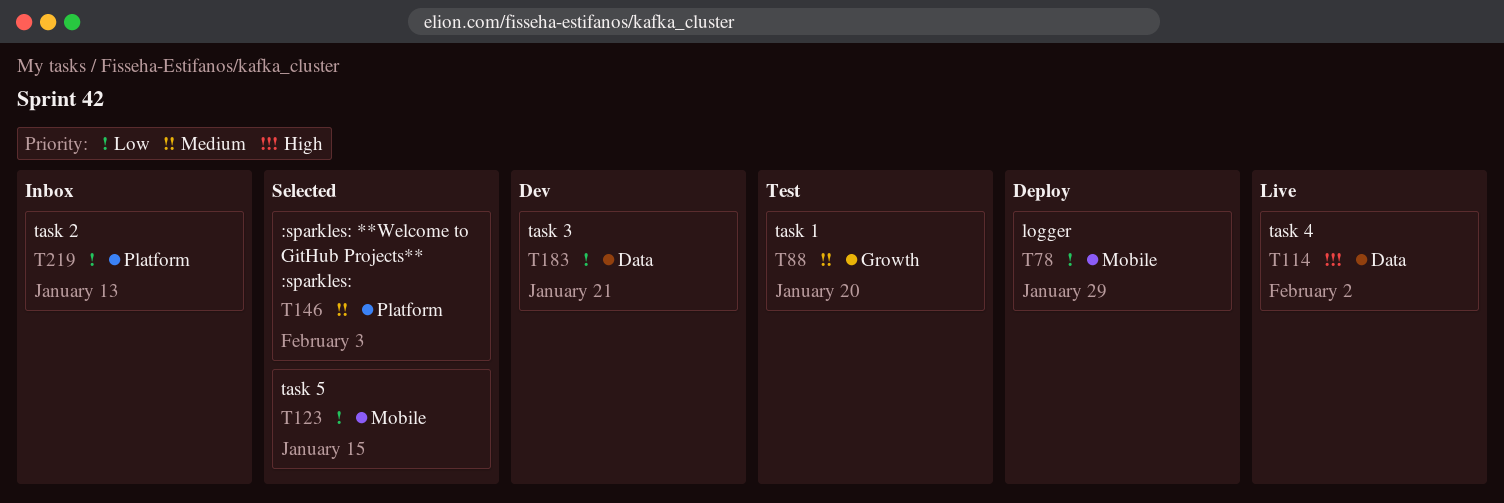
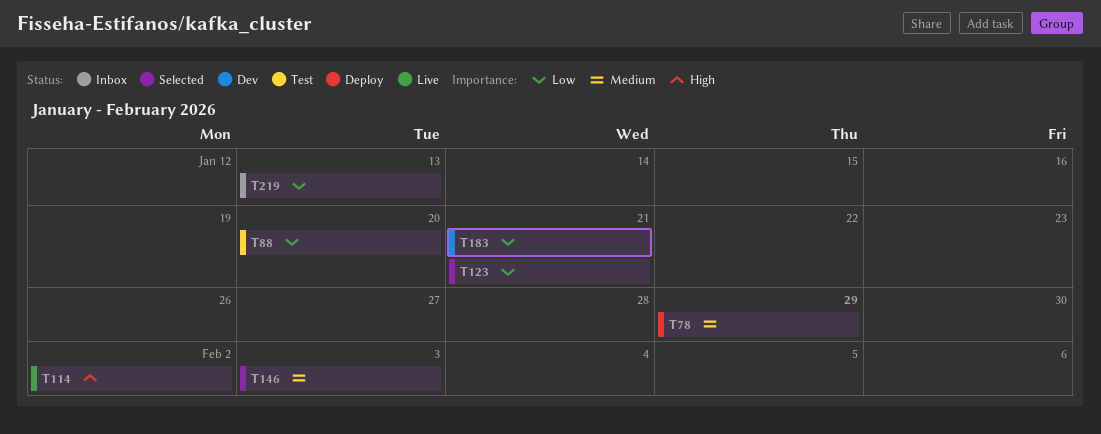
T78, priority: Low -> Medium
T88, priority: Medium -> Low
T123, due: Jan 15 -> Jan 21

